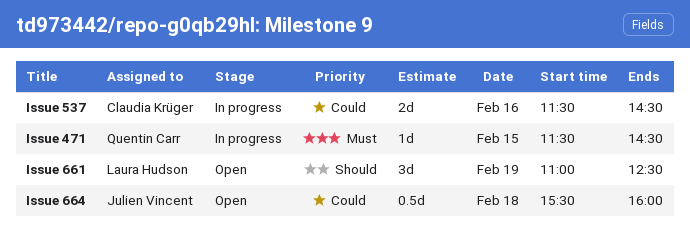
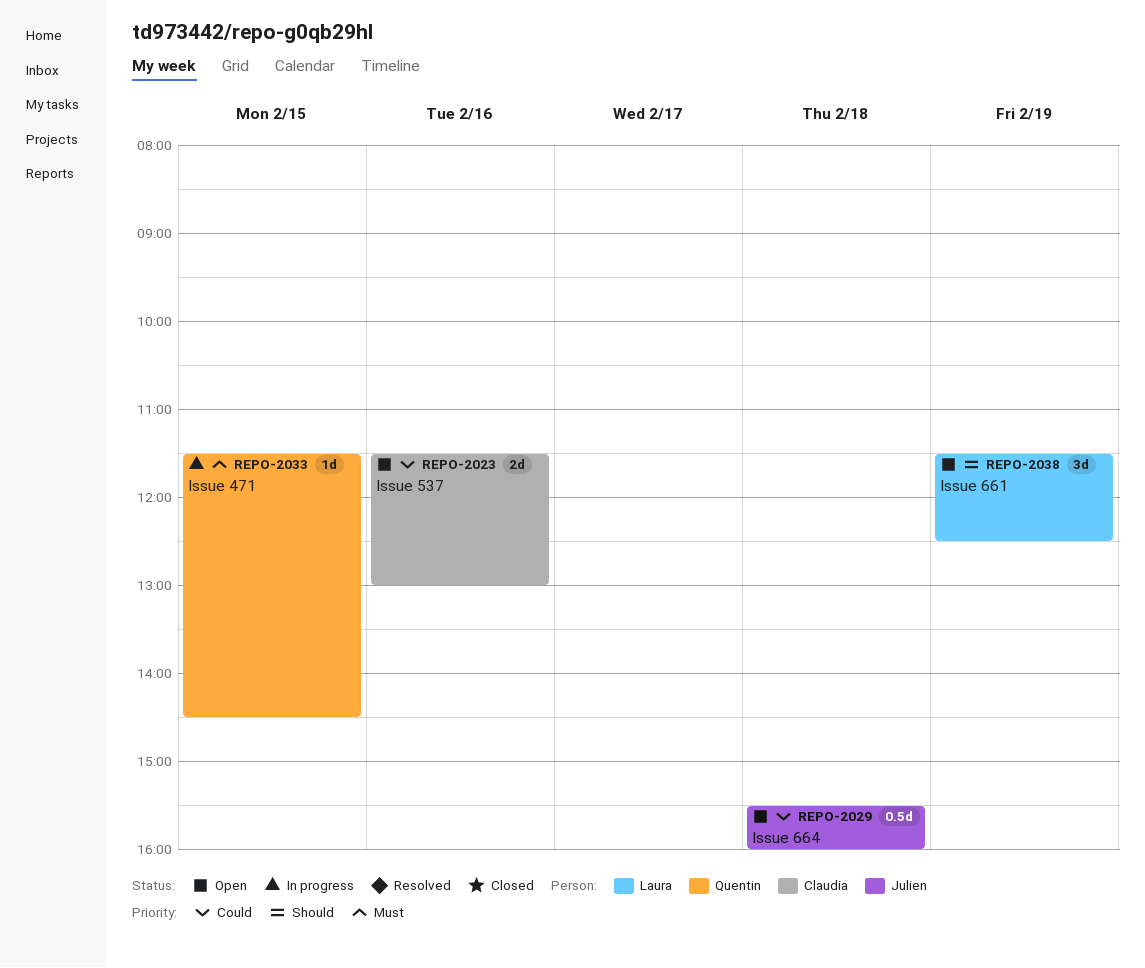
Issue 537, status: In progress -> Open
Issue 537, ends: 14:30 -> 13:00
Issue 661, begins: 11:00 -> 11:30

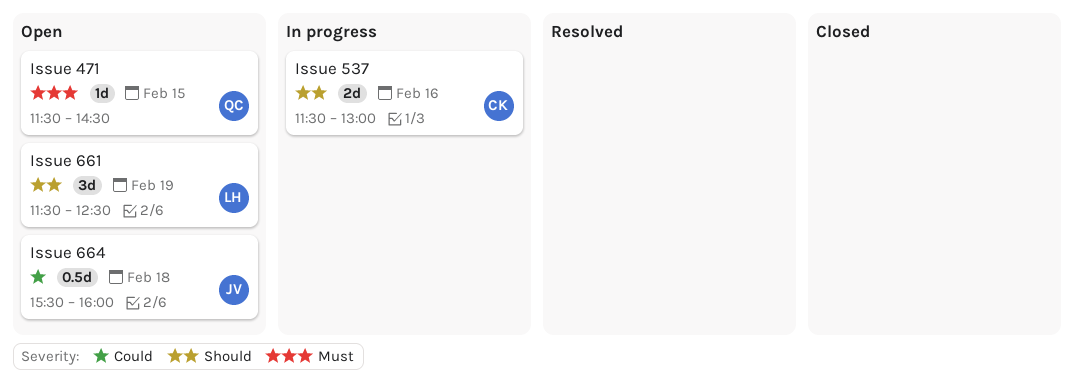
Issue 471, status: In progress -> Open
Issue 537, status: Open -> In progress
Issue 537, priority: Could -> Should

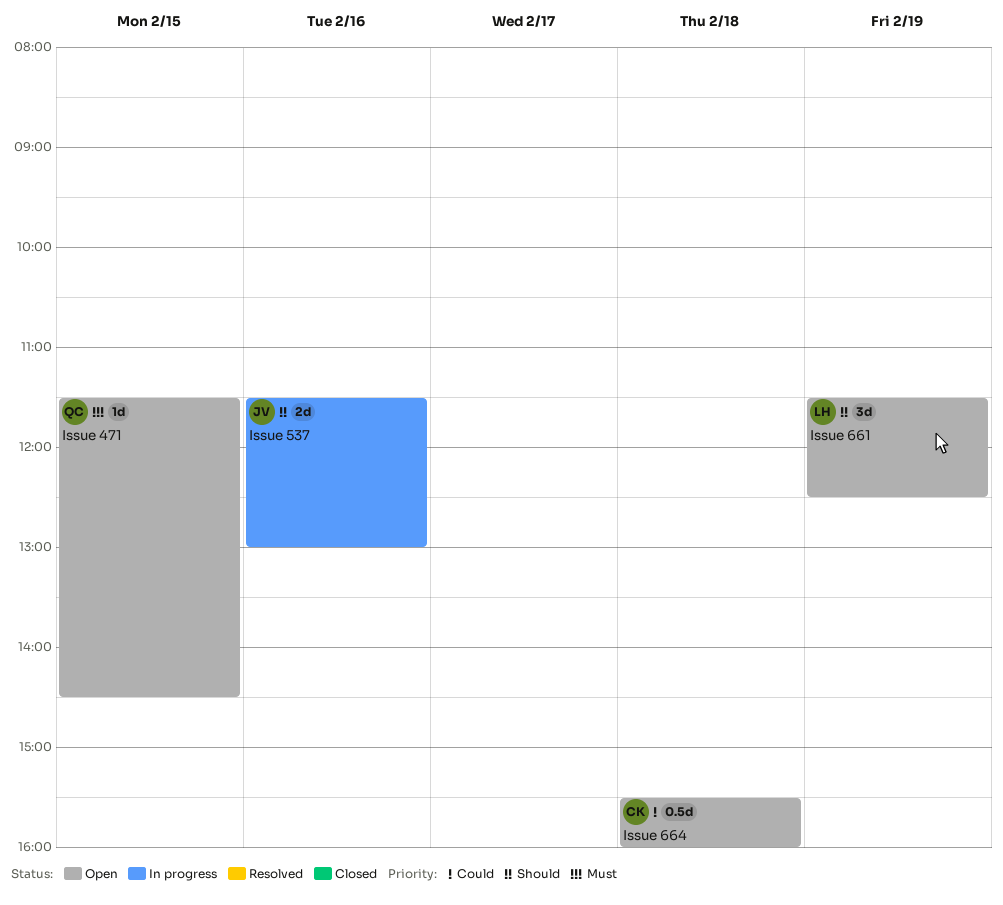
Issue 537, owner: CK -> JV
Issue 664, owner: JV -> CK

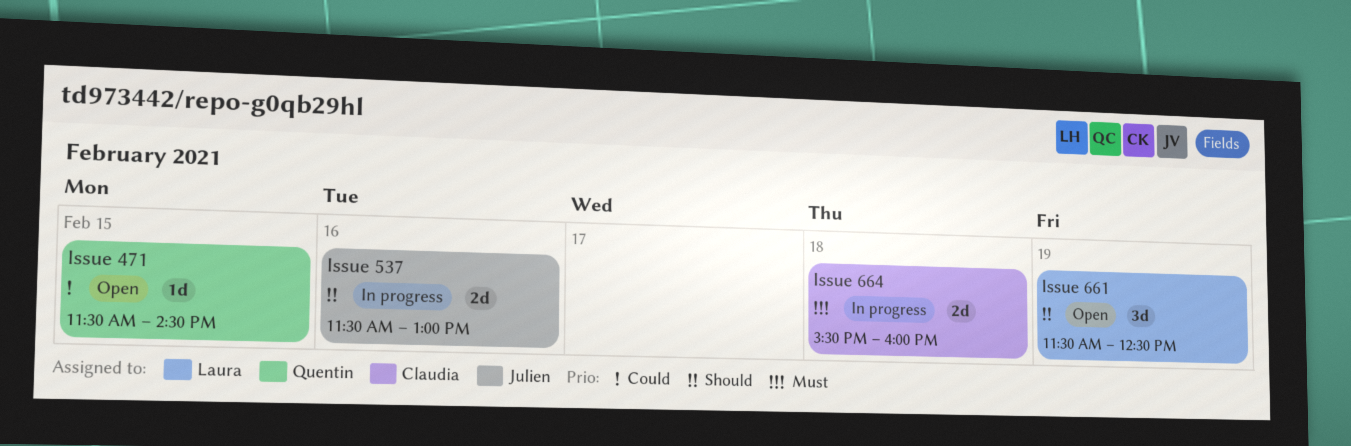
Issue 471, priority: Must -> Could
Issue 664, status: Open -> In progress
Issue 664, priority: Could -> Must
Issue 664, estimate: 0.5d -> 2d

